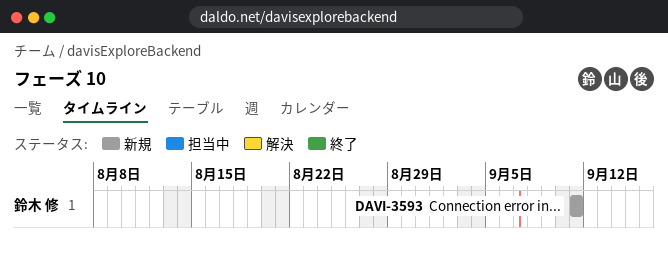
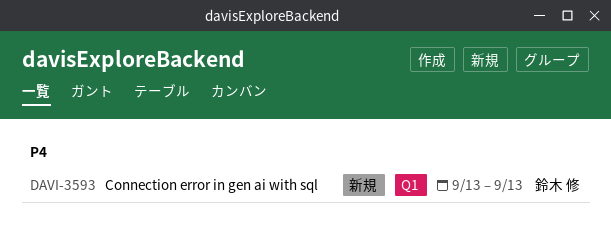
DAVI-3593, start: Sep 11 -> Sep 13
DAVI-3593, due: Sep 11 -> Sep 13

